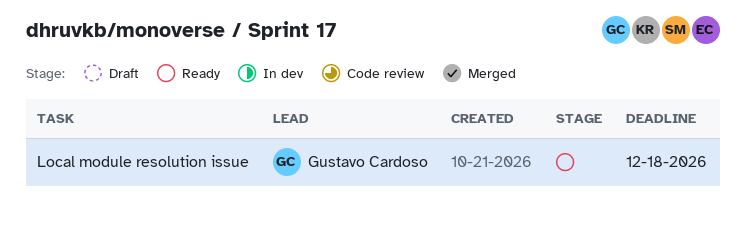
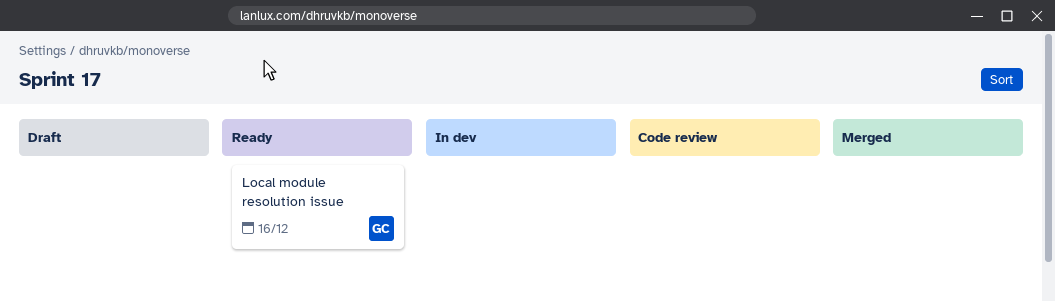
Local module resolution issue, due: Dec 18 -> Dec 16

